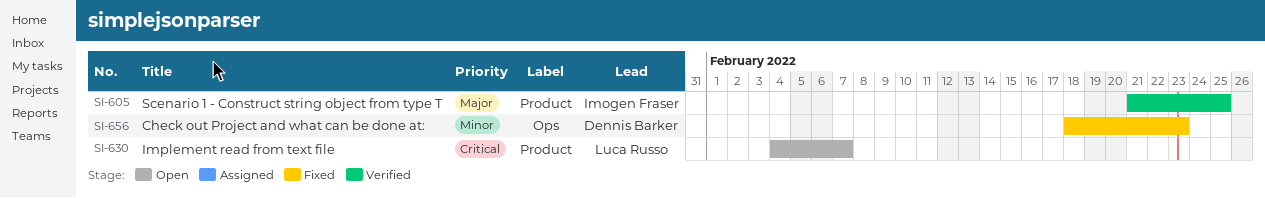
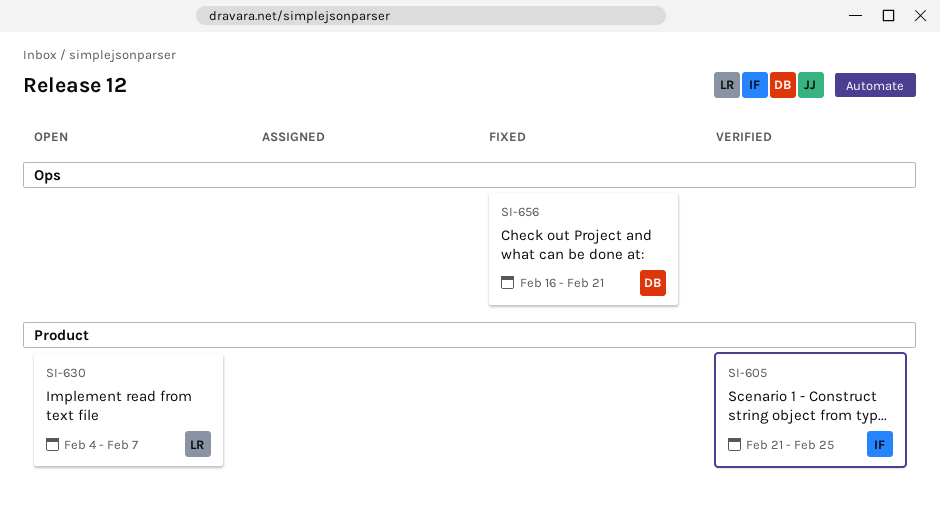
SI-656, start: Feb 18 -> Feb 16
SI-656, due: Feb 23 -> Feb 21

